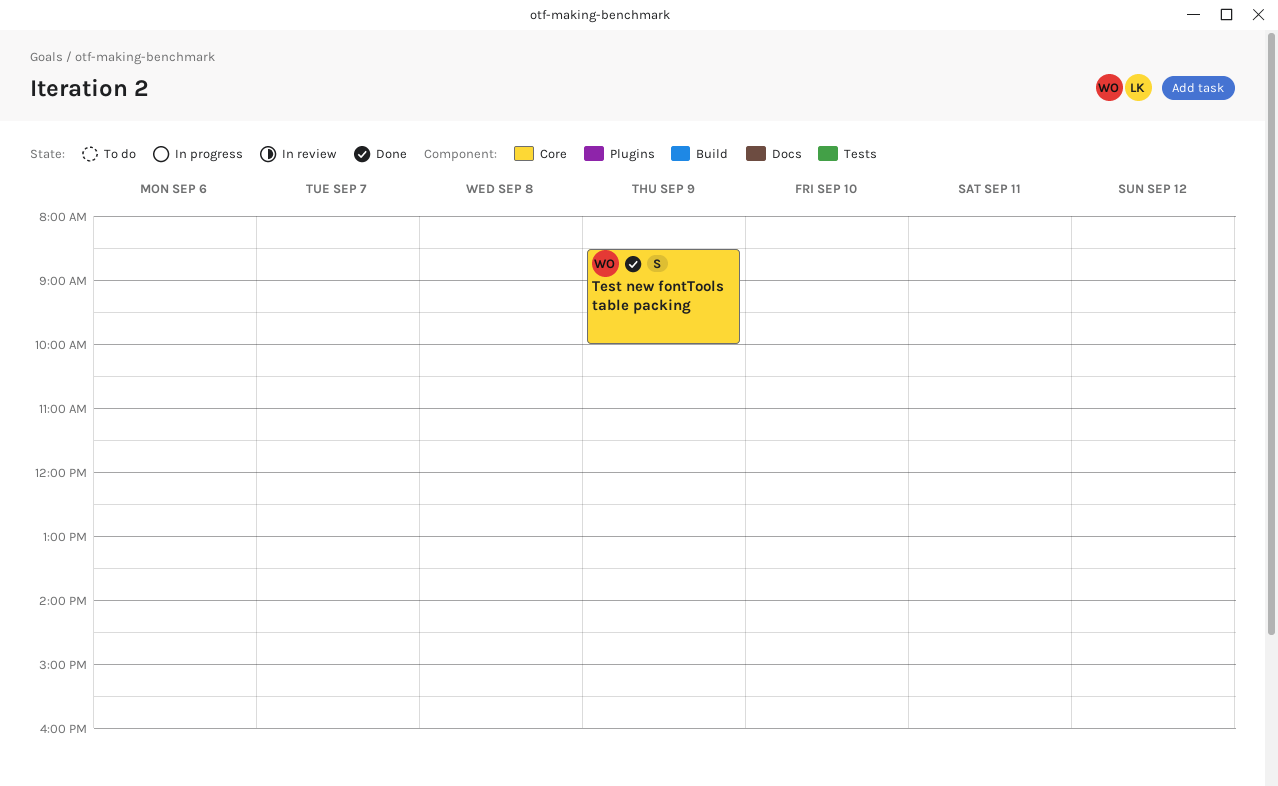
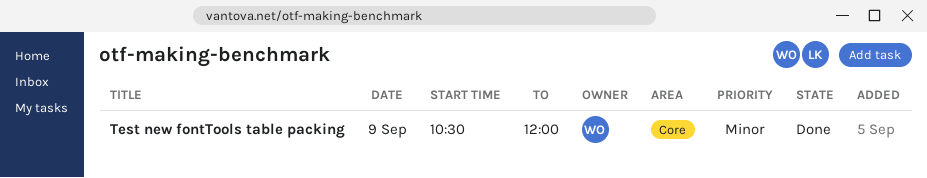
Test new fontTools table packing, begins: 08:30 -> 10:30
Test new fontTools table packing, ends: 10:00 -> 12:00

